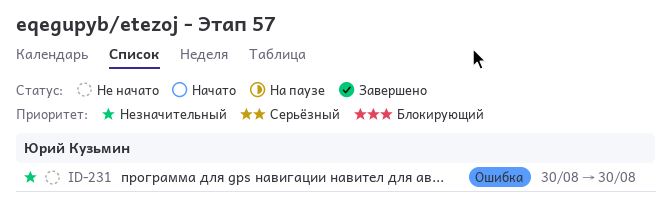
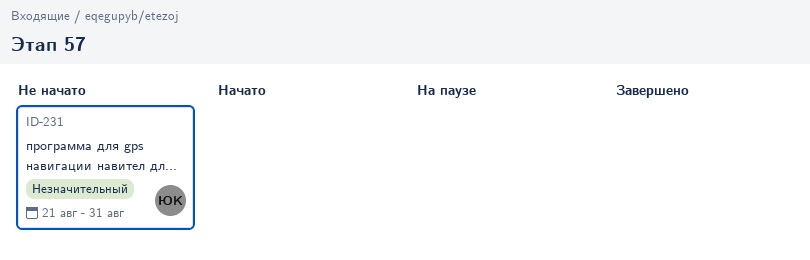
ID-231, start: Aug 30 -> Aug 21
ID-231, due: Aug 30 -> Aug 31

